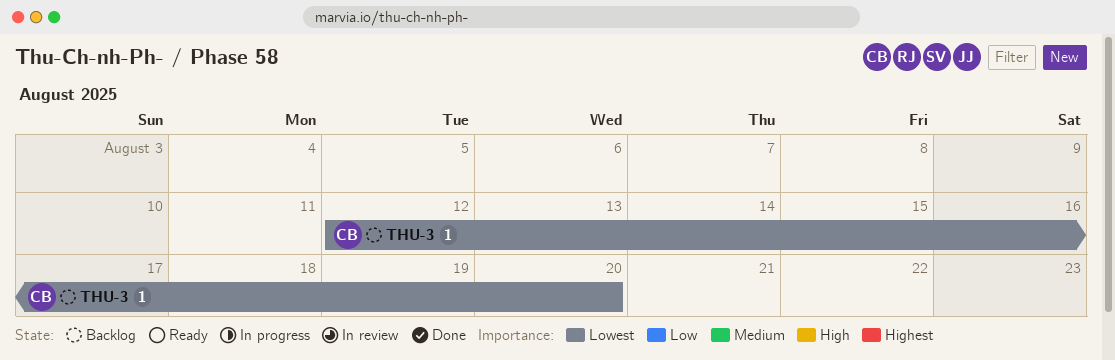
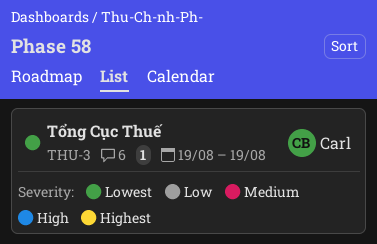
THU-3, start: Aug 12 -> Aug 19
THU-3, due: Aug 20 -> Aug 19

